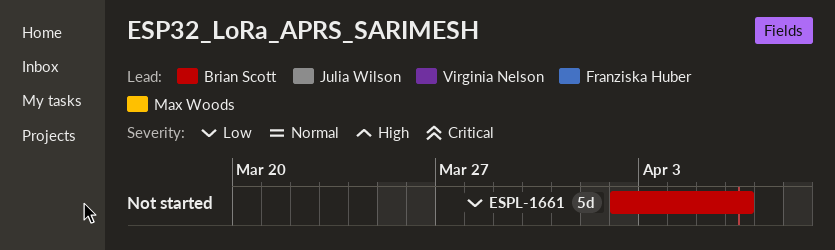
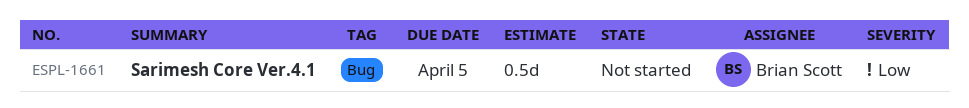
ESPL-1661, estimate: 5d -> 0.5d
ESPL-1661, due: Apr 6 -> Apr 5

